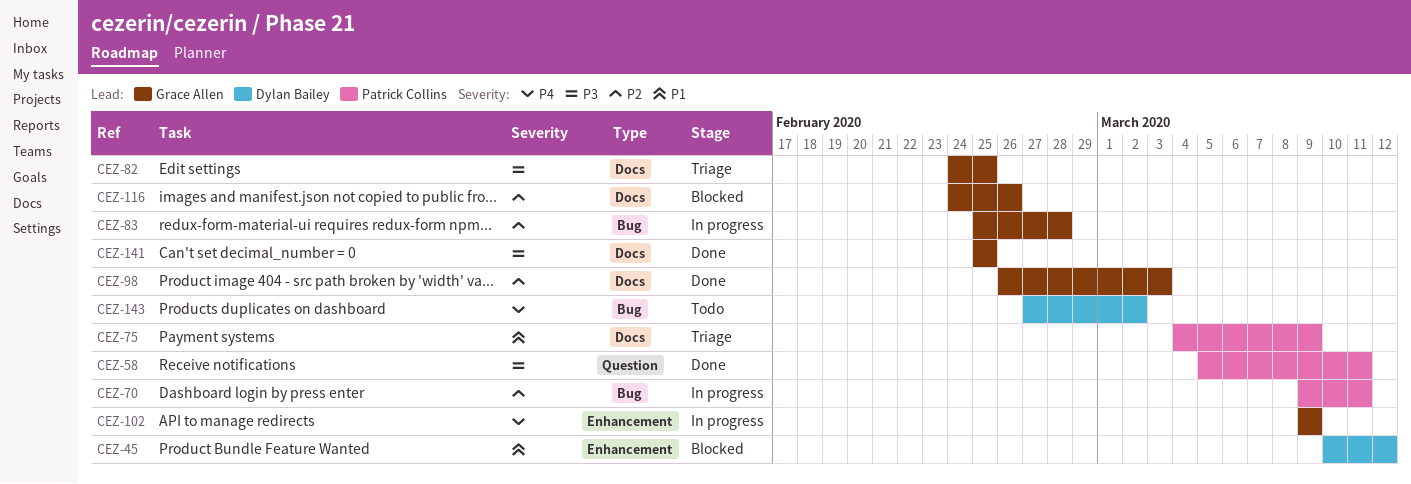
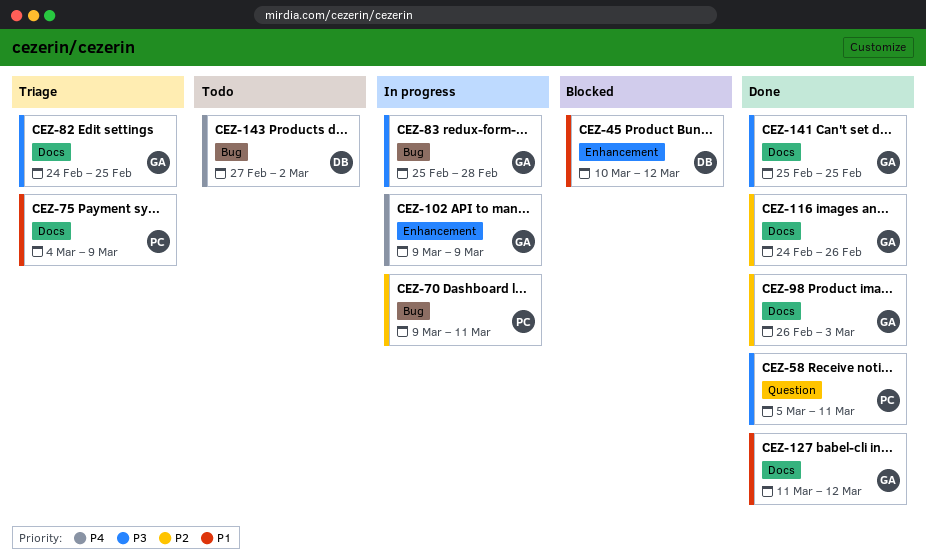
CEZ-83, priority: P2 -> P3
CEZ-116, status: Blocked -> Done
CEZ-127: none -> present

